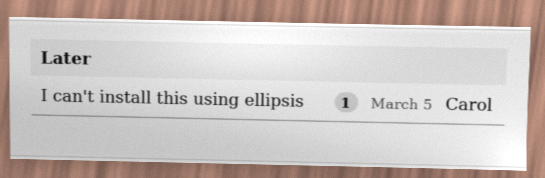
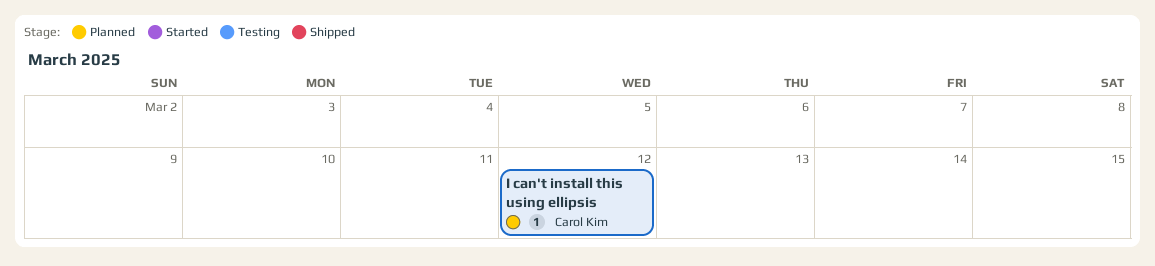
I can't install this using ellipsis, due: Mar 5 -> Mar 12

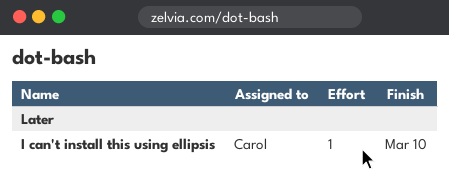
I can't install this using ellipsis, due: Mar 12 -> Mar 10

